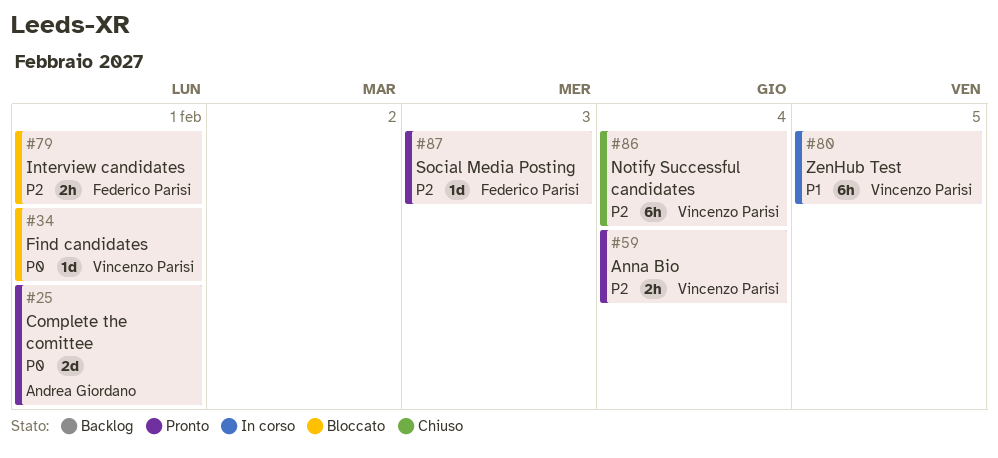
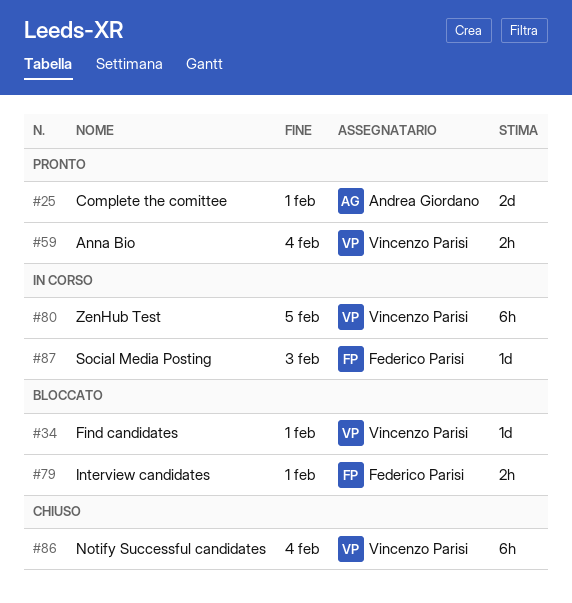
#87, status: Pronto -> In corso

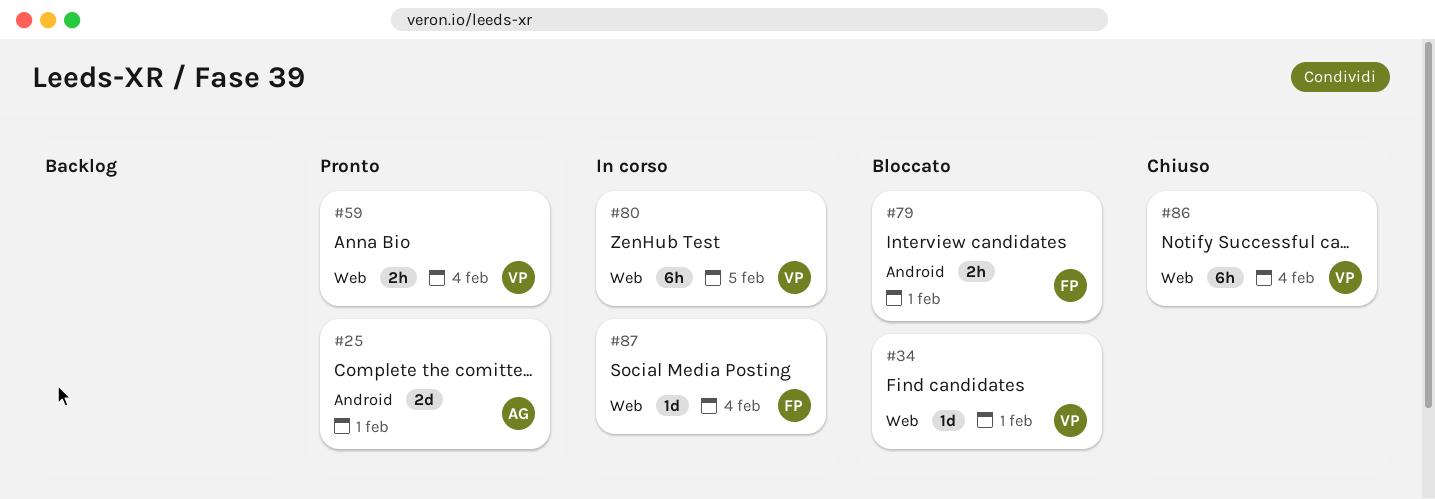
#87, due: Feb 3 -> Feb 4

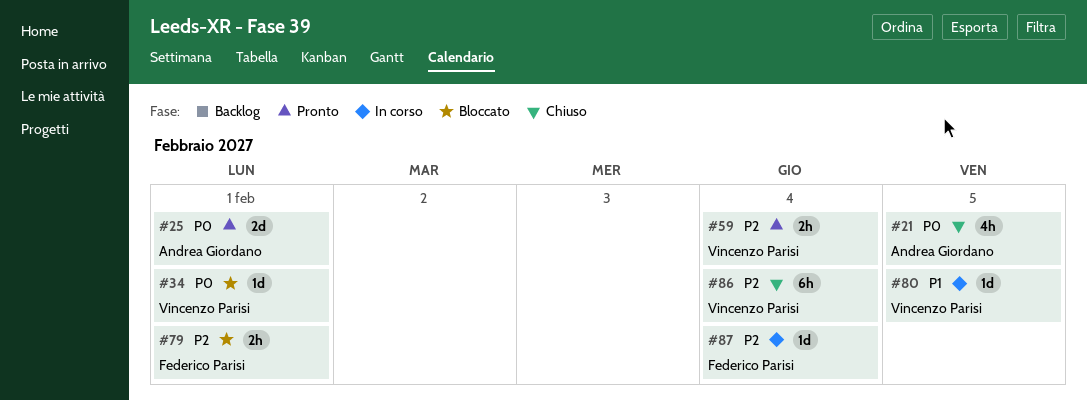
#21: none -> present
#80, estimate: 6h -> 1d

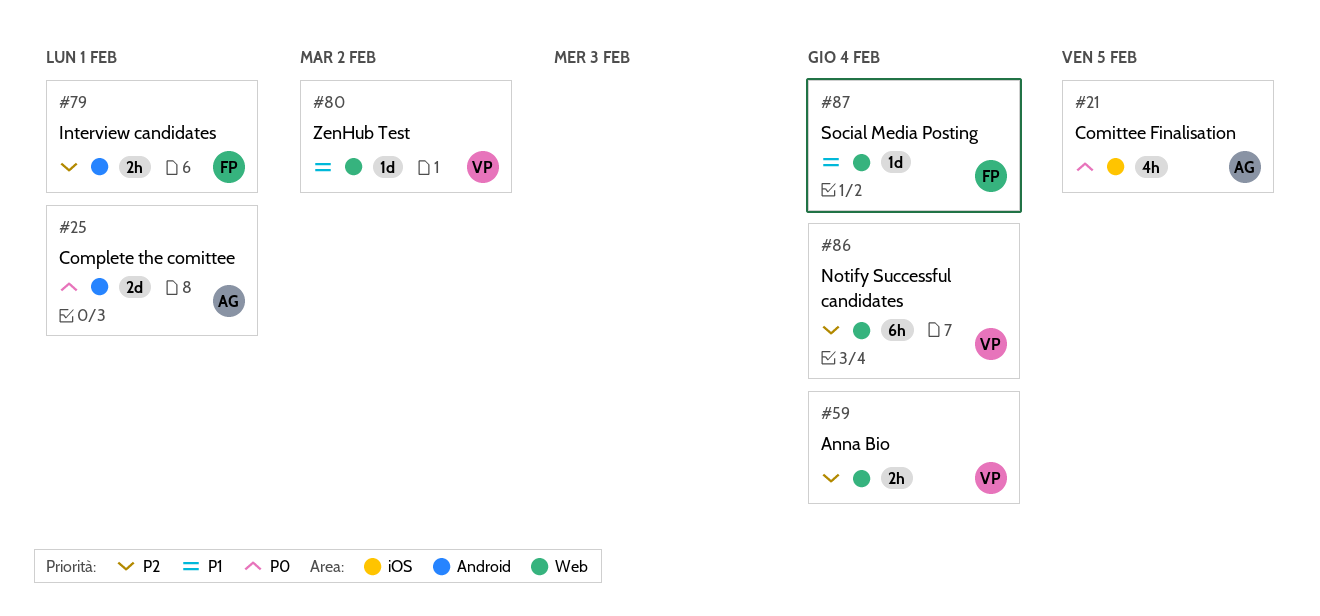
#34: present -> none
#80, due: Feb 5 -> Feb 2
#87, priority: P2 -> P1

